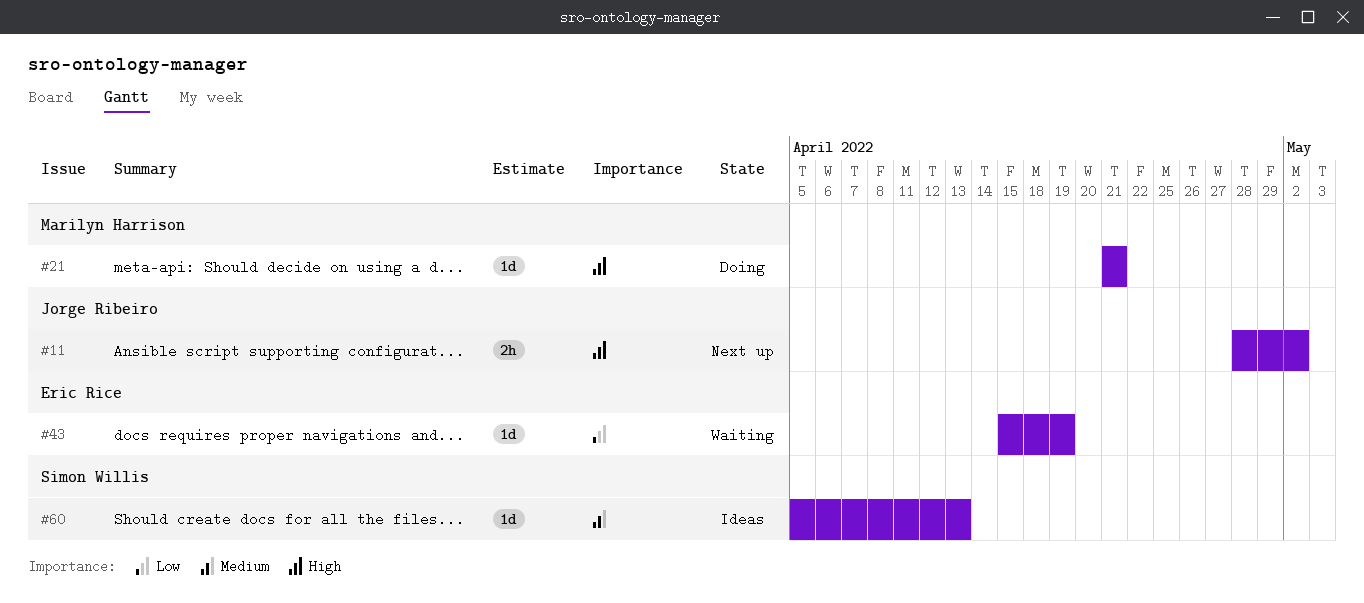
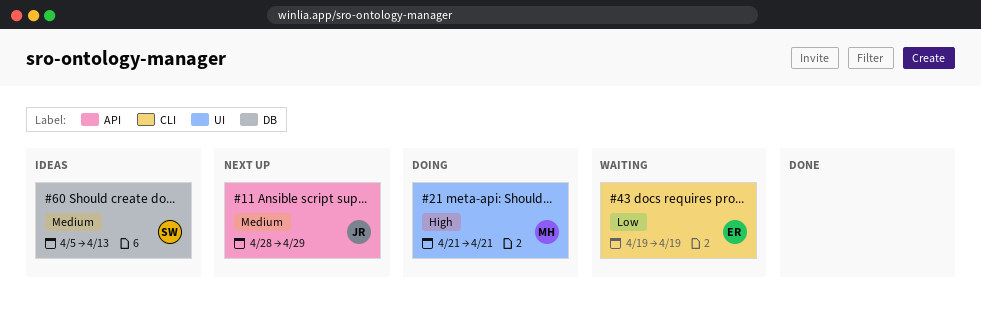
#11, priority: High -> Medium
#11, due: May 2 -> Apr 29
#43, start: Apr 15 -> Apr 19

